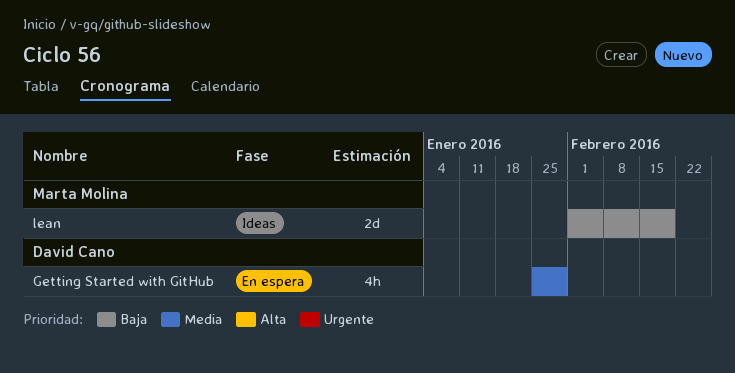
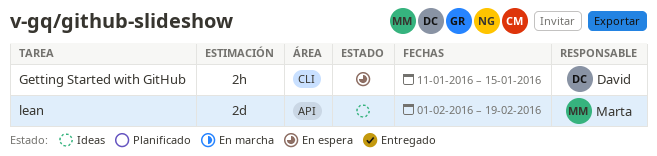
Getting Started with GitHub, estimate: 4h -> 2h
Getting Started with GitHub, start: Jan 25 -> Jan 11
Getting Started with GitHub, due: Jan 29 -> Jan 15

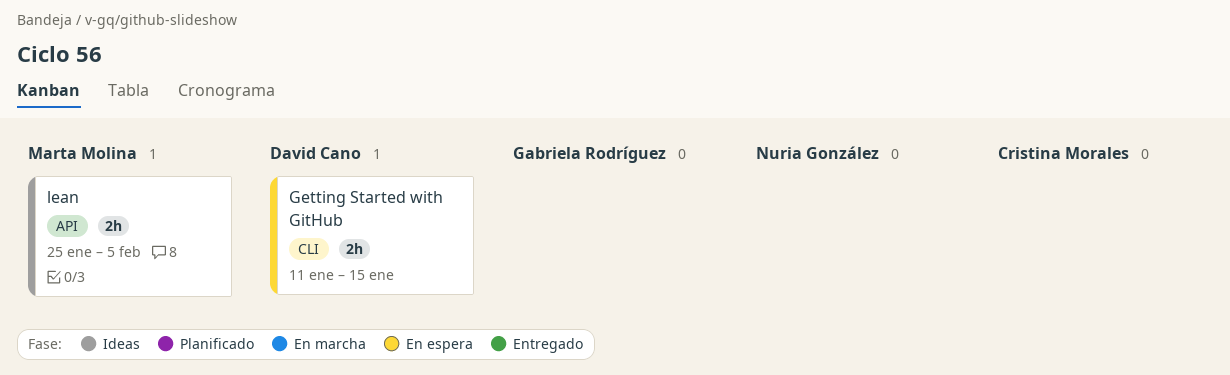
lean, estimate: 2d -> 2h
lean, start: Feb 1 -> Jan 25
lean, due: Feb 19 -> Feb 5

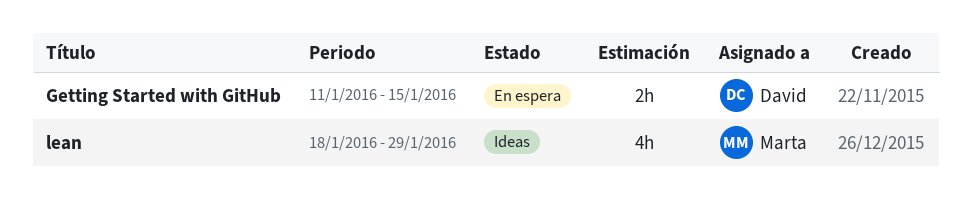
lean, estimate: 2h -> 4h
lean, start: Jan 25 -> Jan 18
lean, due: Feb 5 -> Jan 29

